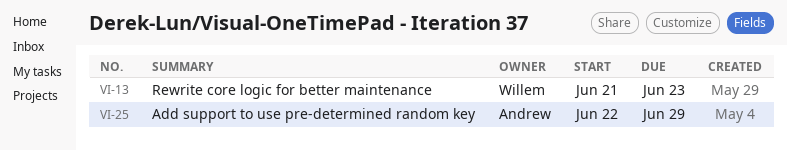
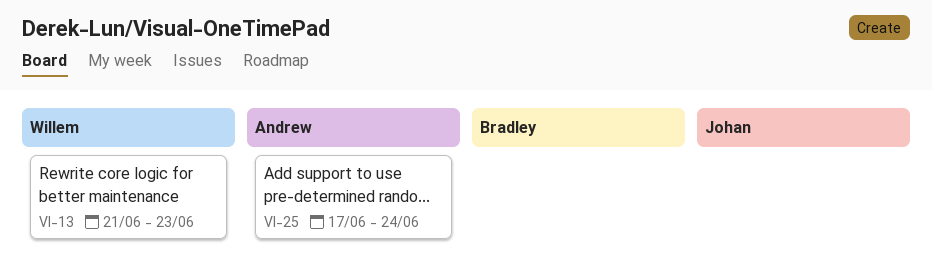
VI-25, start: Jun 22 -> Jun 17
VI-25, due: Jun 29 -> Jun 24

